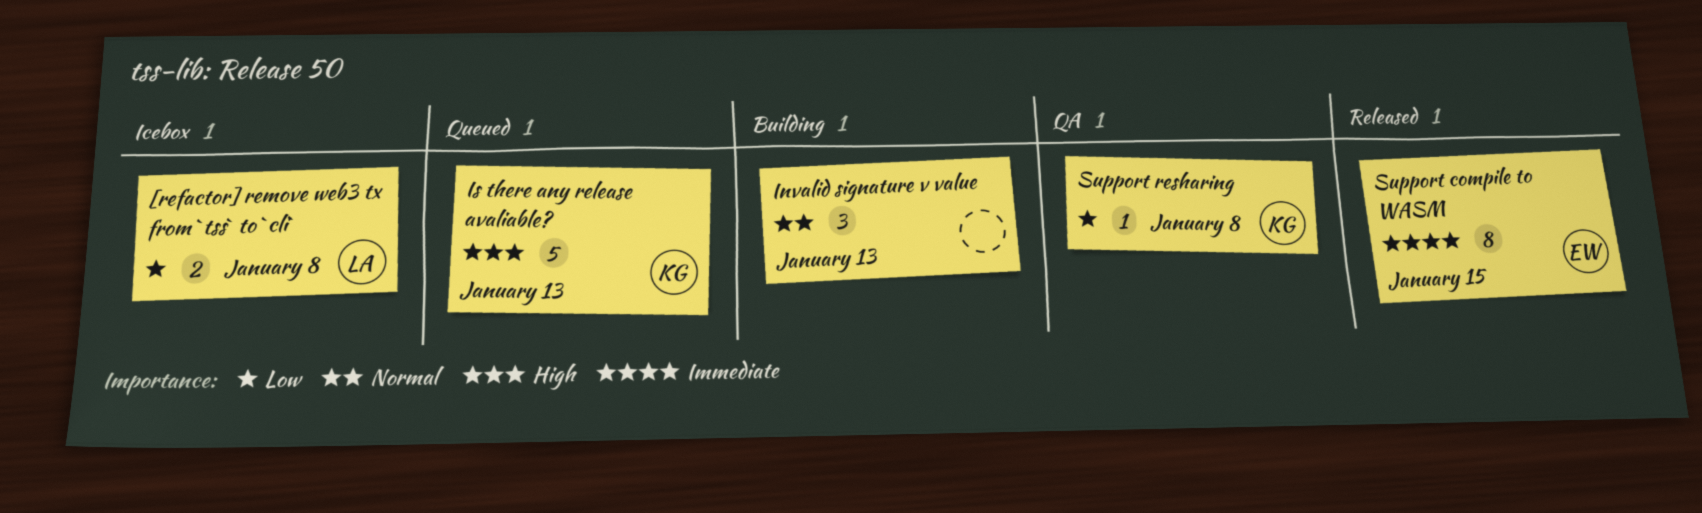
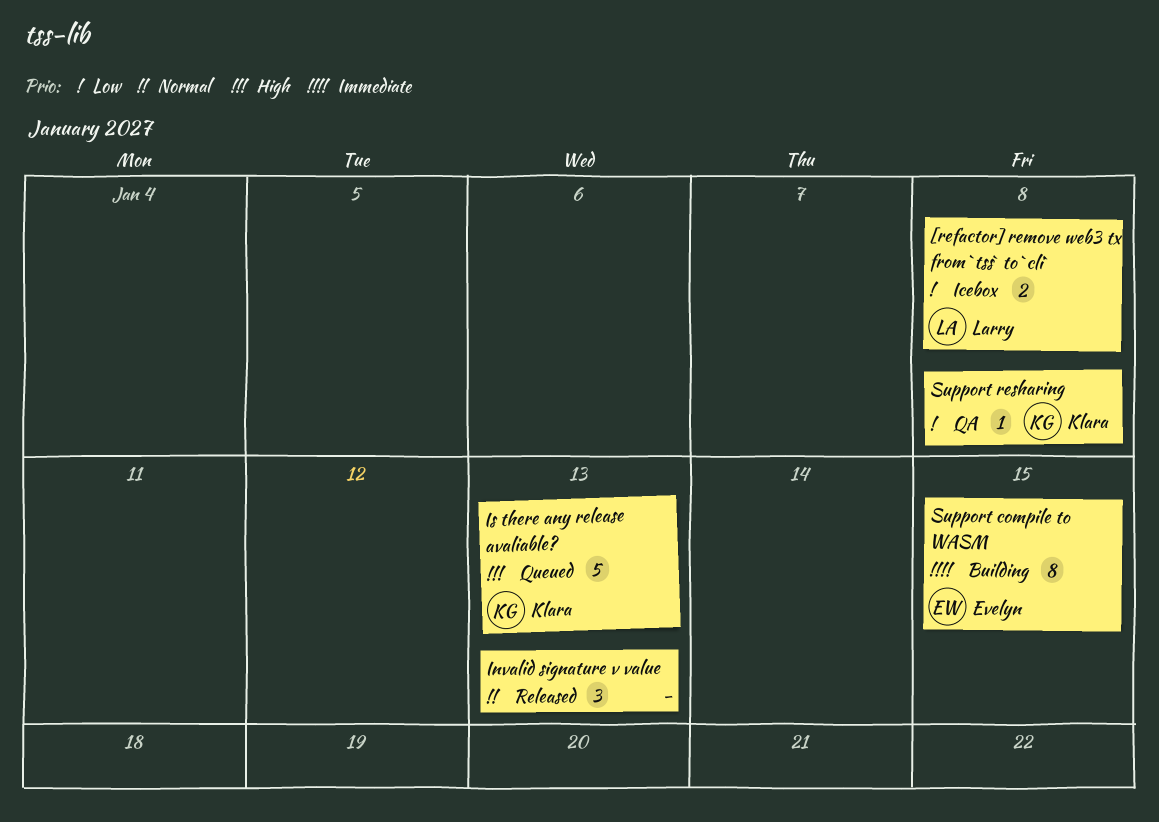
Invalid signature v value, status: Building -> Released
Support compile to WASM, status: Released -> Building

